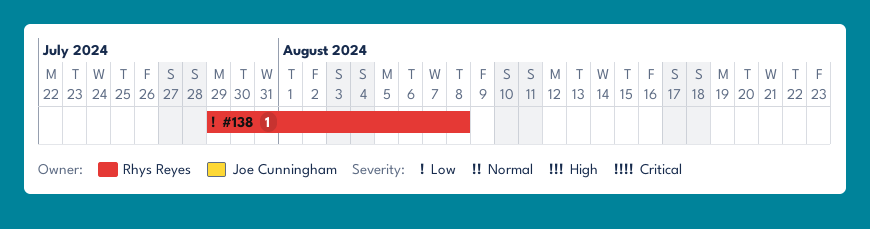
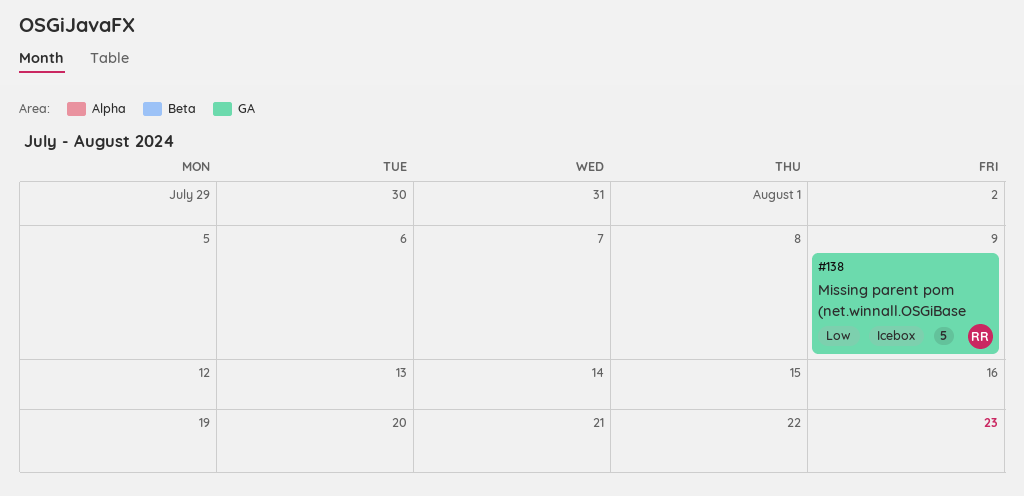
#138, estimate: 1 -> 5
#138, due: Aug 8 -> Aug 9

